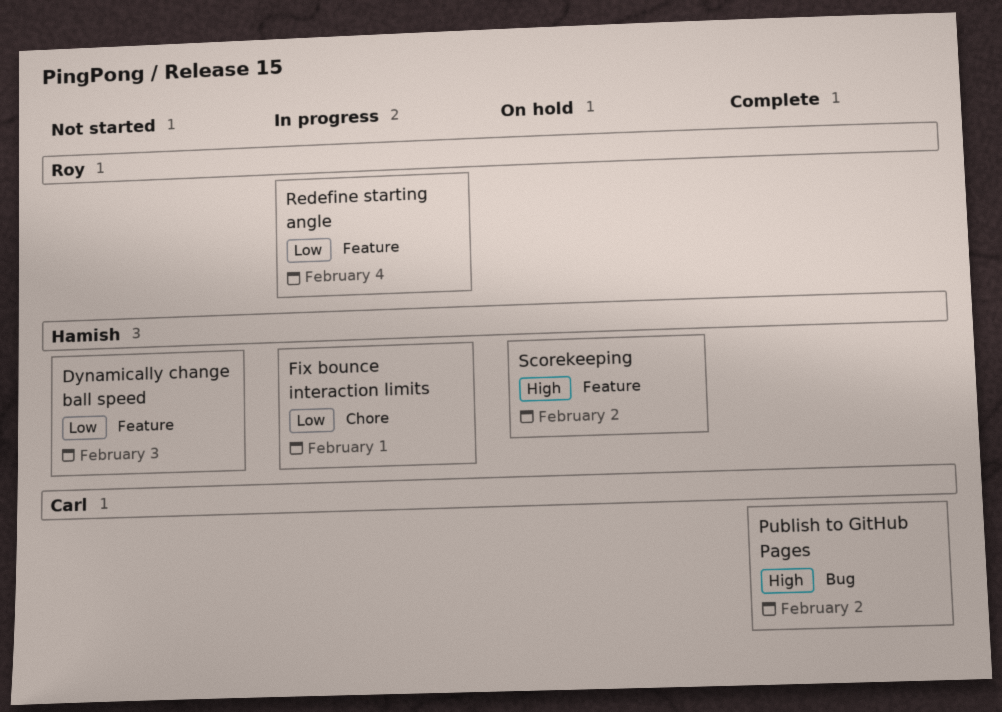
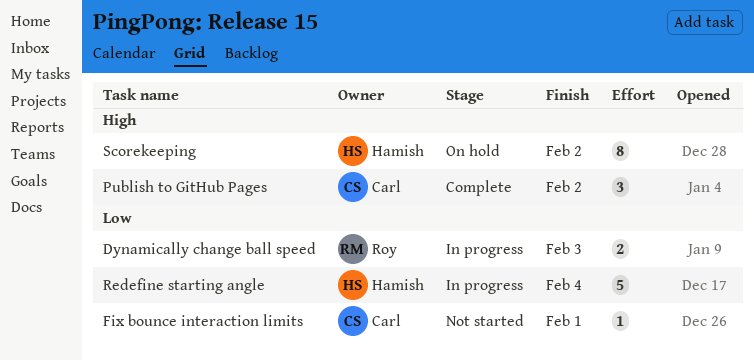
Dynamically change ball speed, status: Not started -> In progress
Dynamically change ball speed, owner: Hamish -> Roy
Fix bounce interaction limits, status: In progress -> Not started
Fix bounce interaction limits, owner: Hamish -> Carl
Redefine starting angle, owner: Roy -> Hamish

